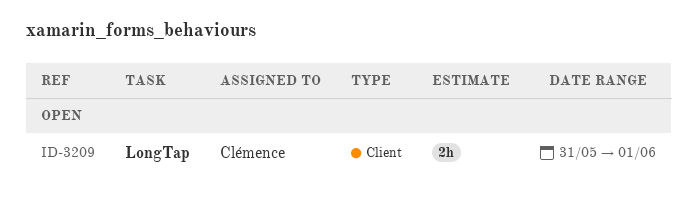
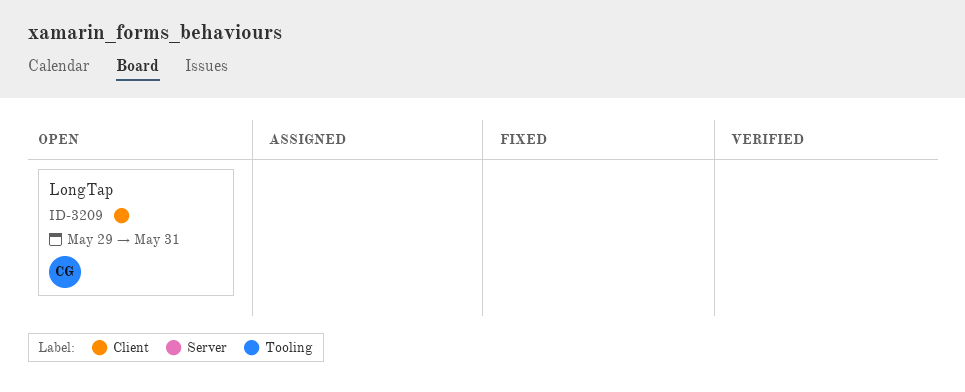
ID-3209, start: May 31 -> May 29
ID-3209, due: Jun 1 -> May 31

